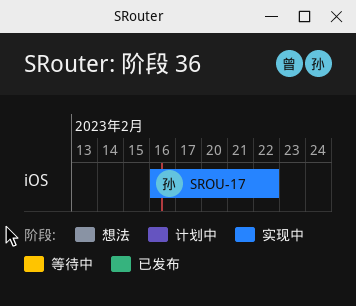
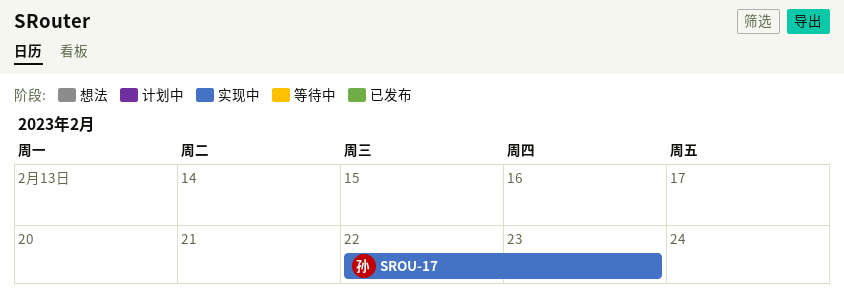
SROU-17, start: Feb 16 -> Feb 22
SROU-17, due: Feb 22 -> Feb 23

